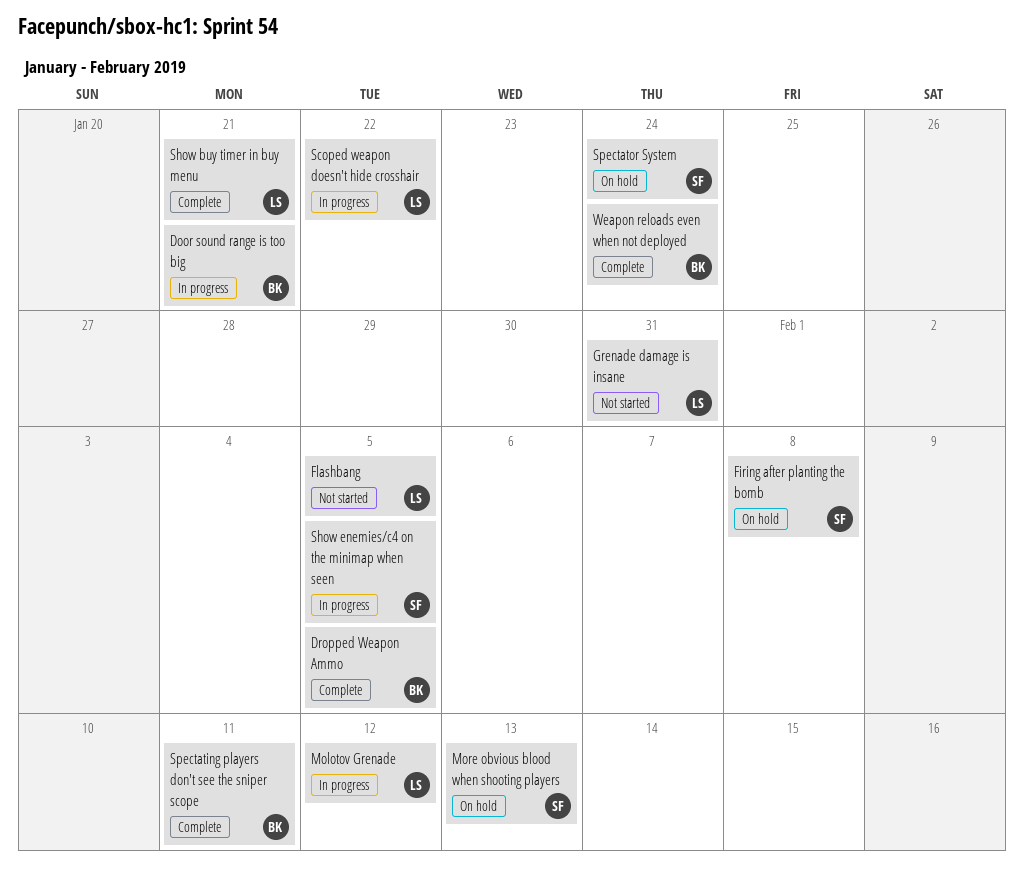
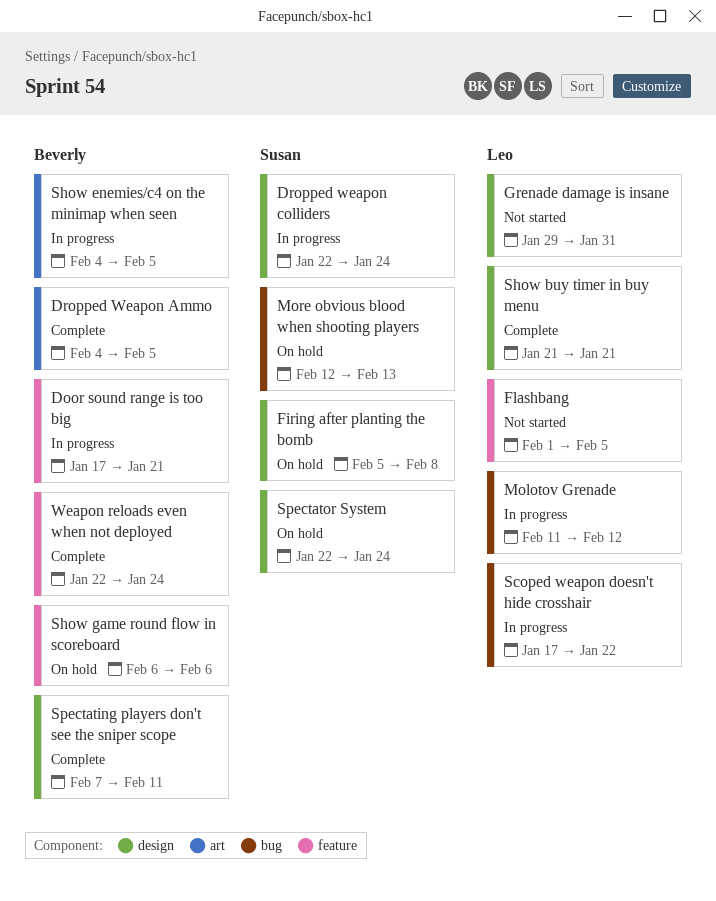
Dropped weapon colliders: none -> present
Show enemies/c4 on the minimap when seen, owner: Susan -> Beverly
Show game round flow in scoreboard: none -> present

